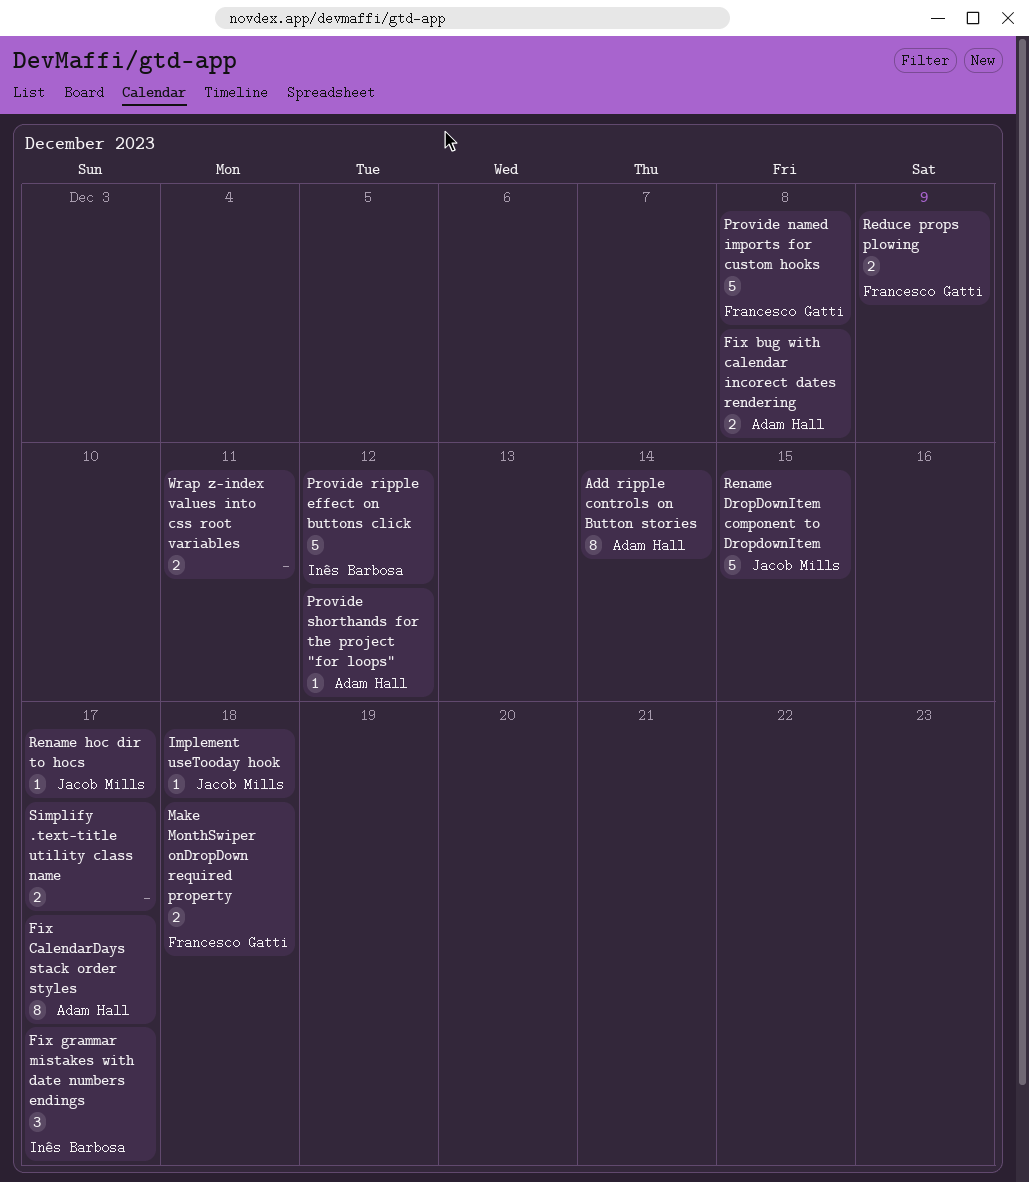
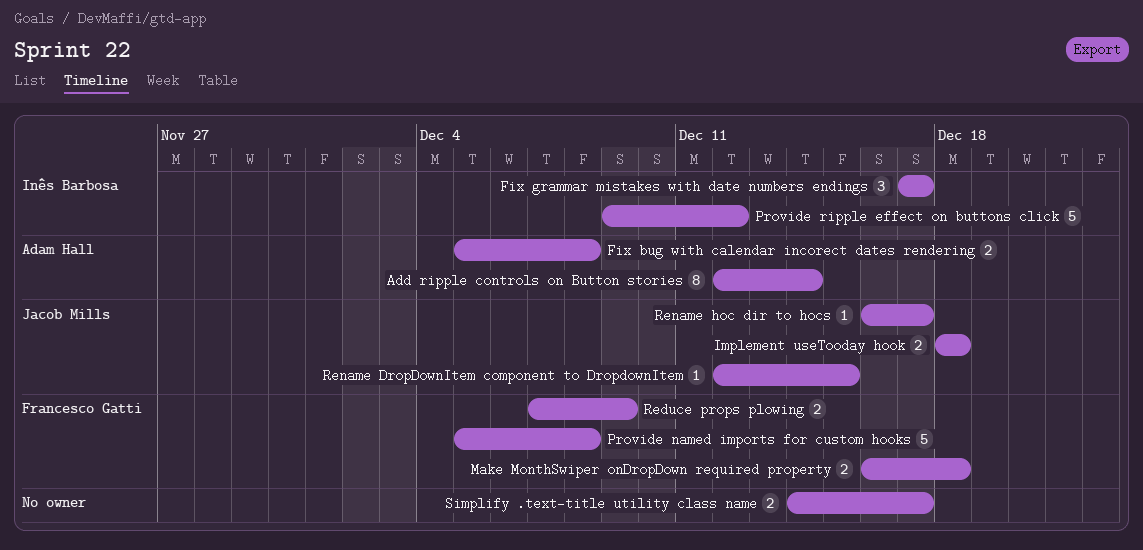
Fix CalendarDays stack order styles: present -> none
Implement useTooday hook, estimate: 1 -> 2
Provide shorthands for the project "for loops": present -> none
Rename DropDownItem component to DropdownItem, estimate: 5 -> 1
Wrap z-index values into css root variables: present -> none

